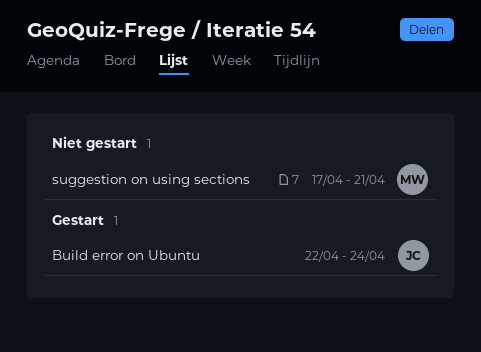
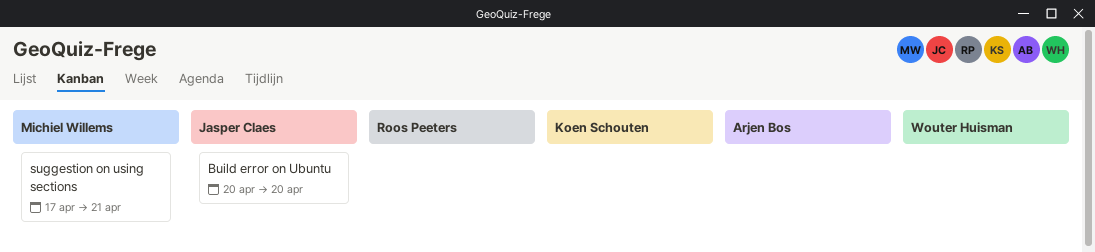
Build error on Ubuntu, start: Apr 22 -> Apr 20
Build error on Ubuntu, due: Apr 24 -> Apr 20

